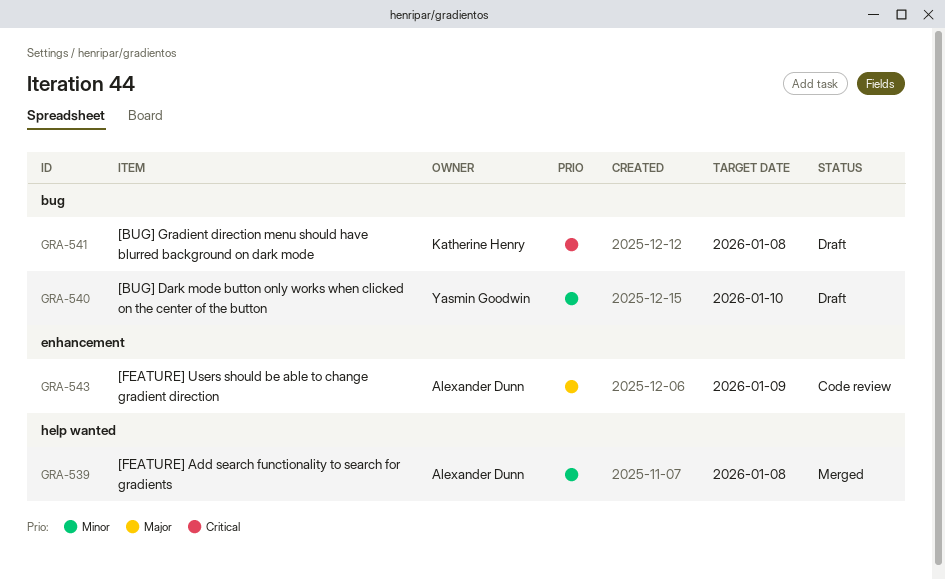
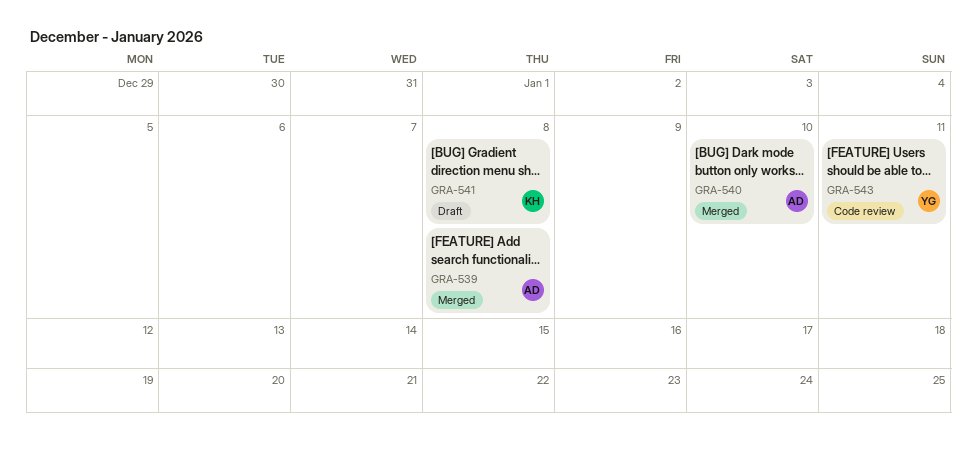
GRA-540, status: Draft -> Merged
GRA-540, owner: Yasmin Goodwin -> Alexander Dunn
GRA-543, owner: Alexander Dunn -> Yasmin Goodwin
GRA-543, due: Jan 9 -> Jan 11

